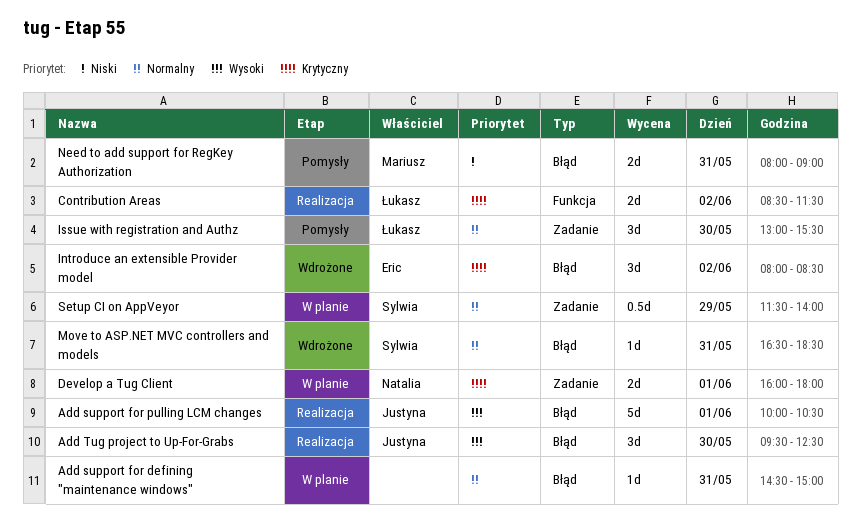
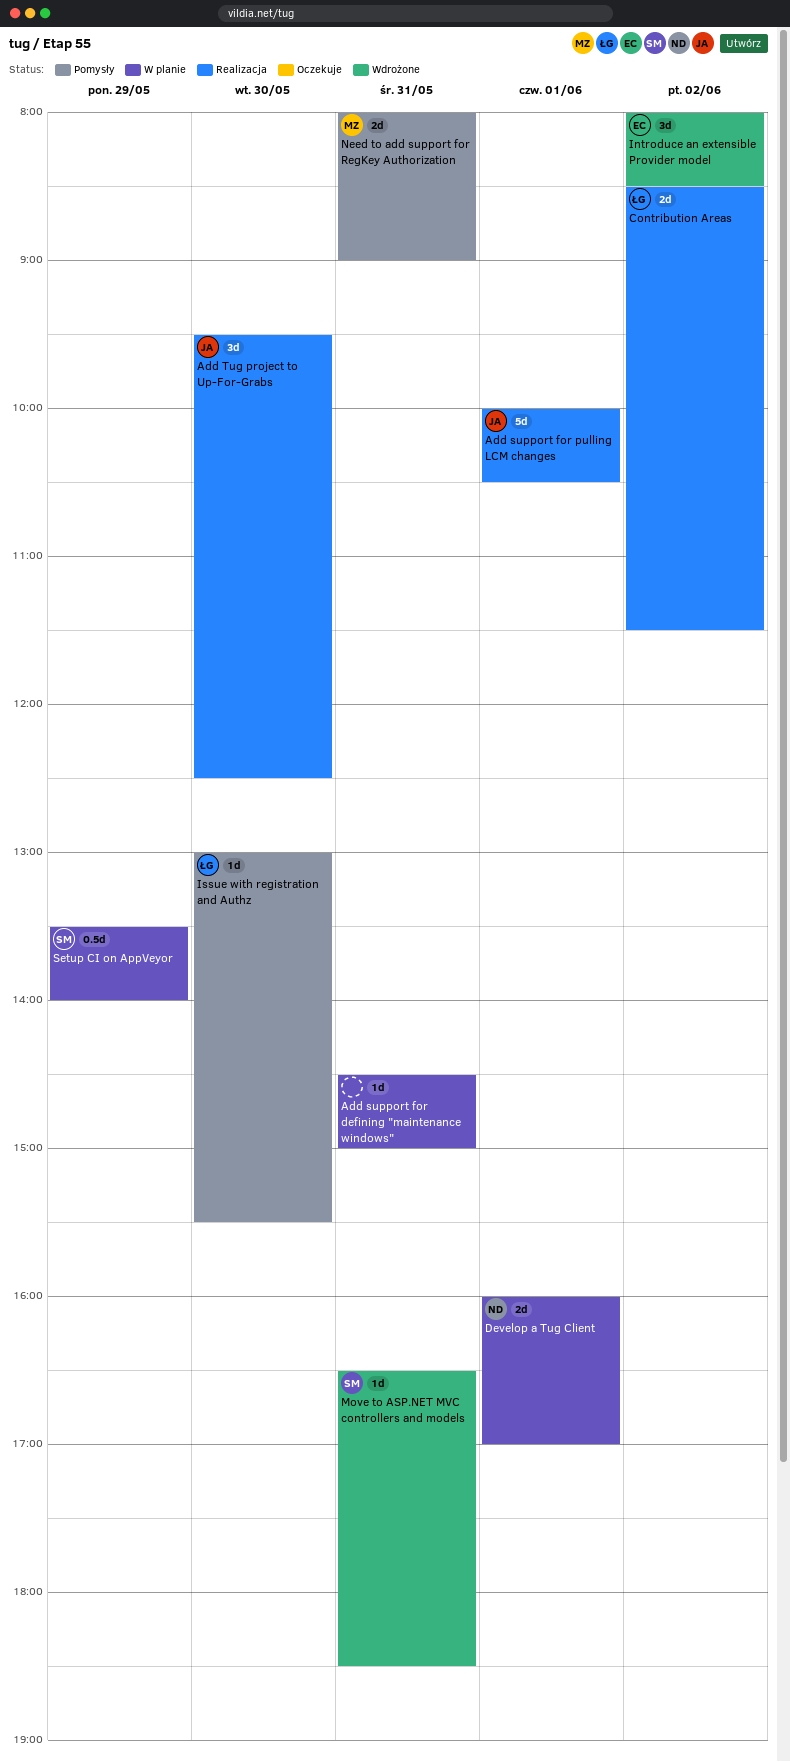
Develop a Tug Client, ends: 18:00 -> 17:00
Issue with registration and Authz, estimate: 3d -> 1d
Setup CI on AppVeyor, begins: 11:30 -> 13:30

